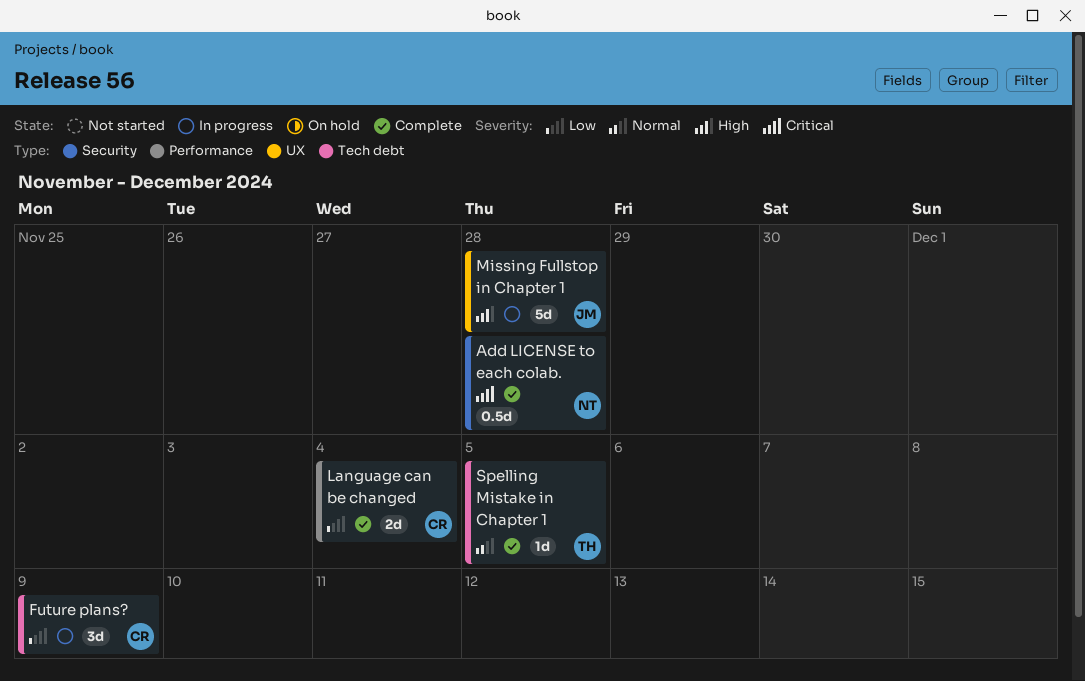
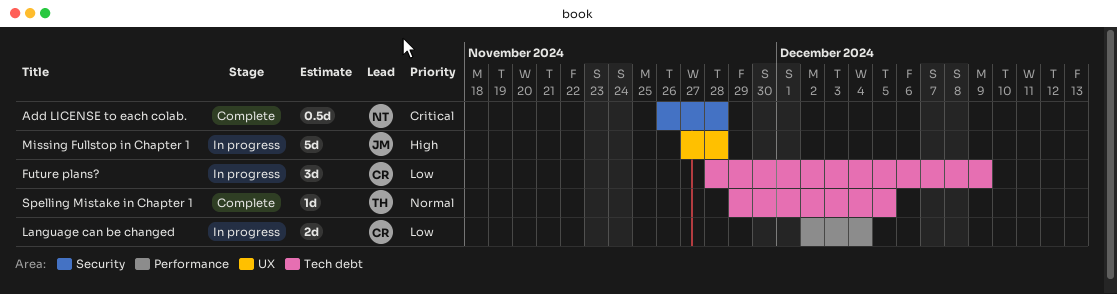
Language can be changed, status: Complete -> In progress

